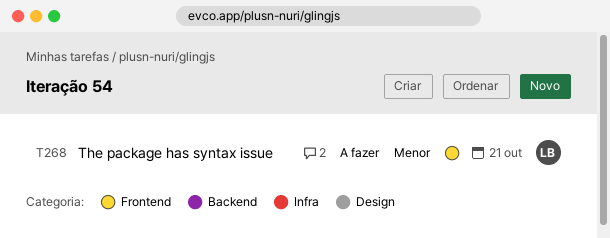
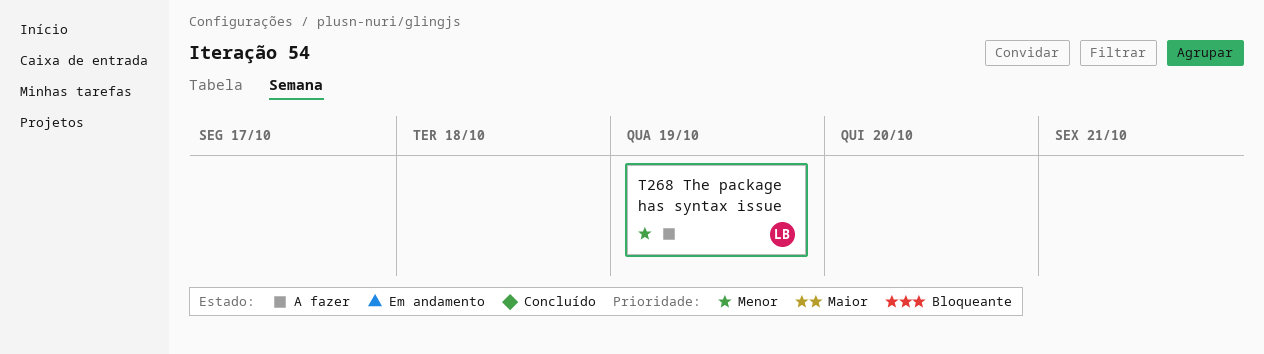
T268, due: Oct 21 -> Oct 19

